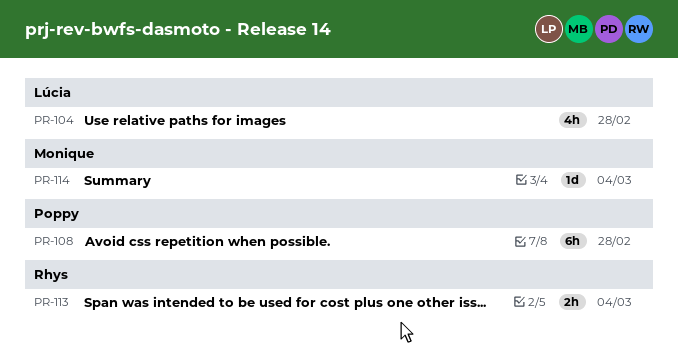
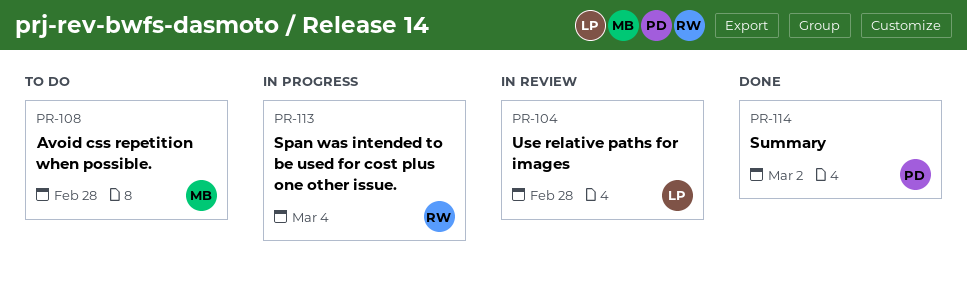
PR-108, owner: Poppy -> Monique
PR-114, owner: Monique -> Poppy
PR-114, due: Mar 4 -> Mar 2

